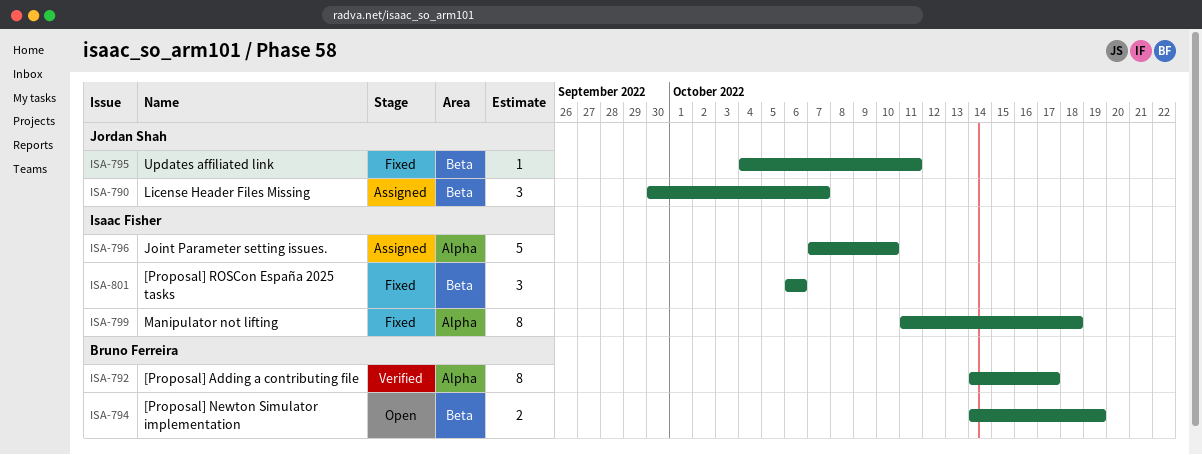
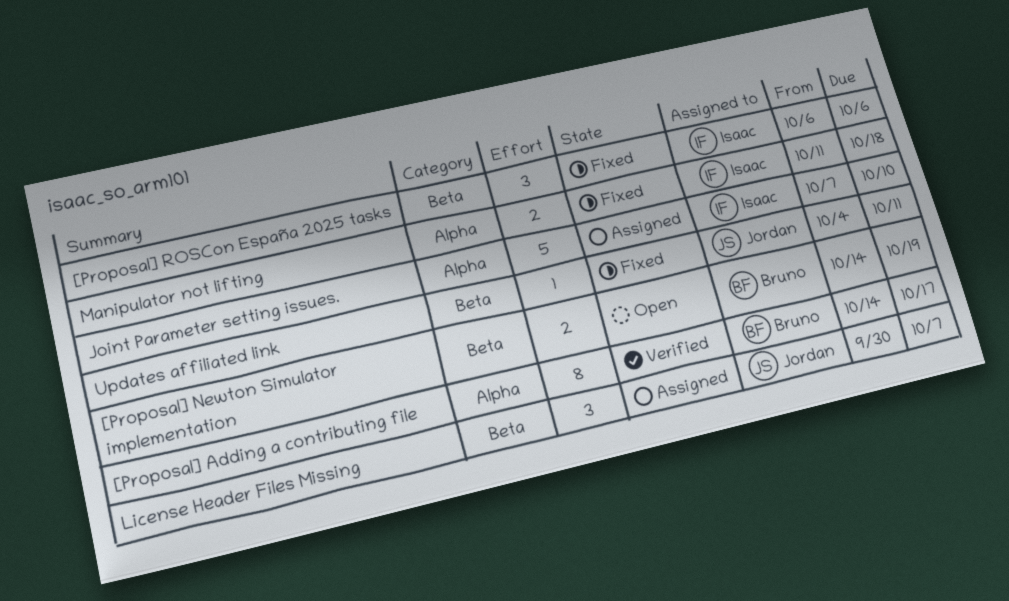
Manipulator not lifting, estimate: 8 -> 2

